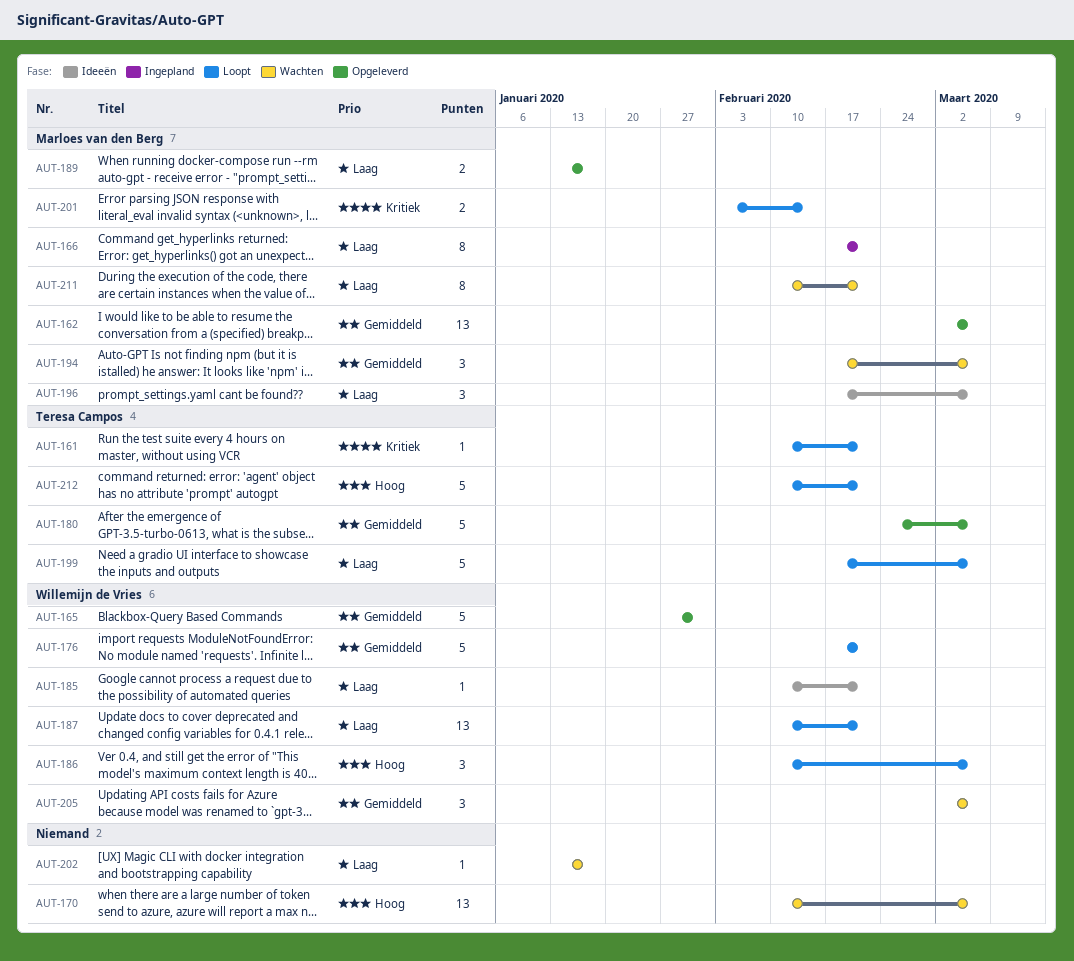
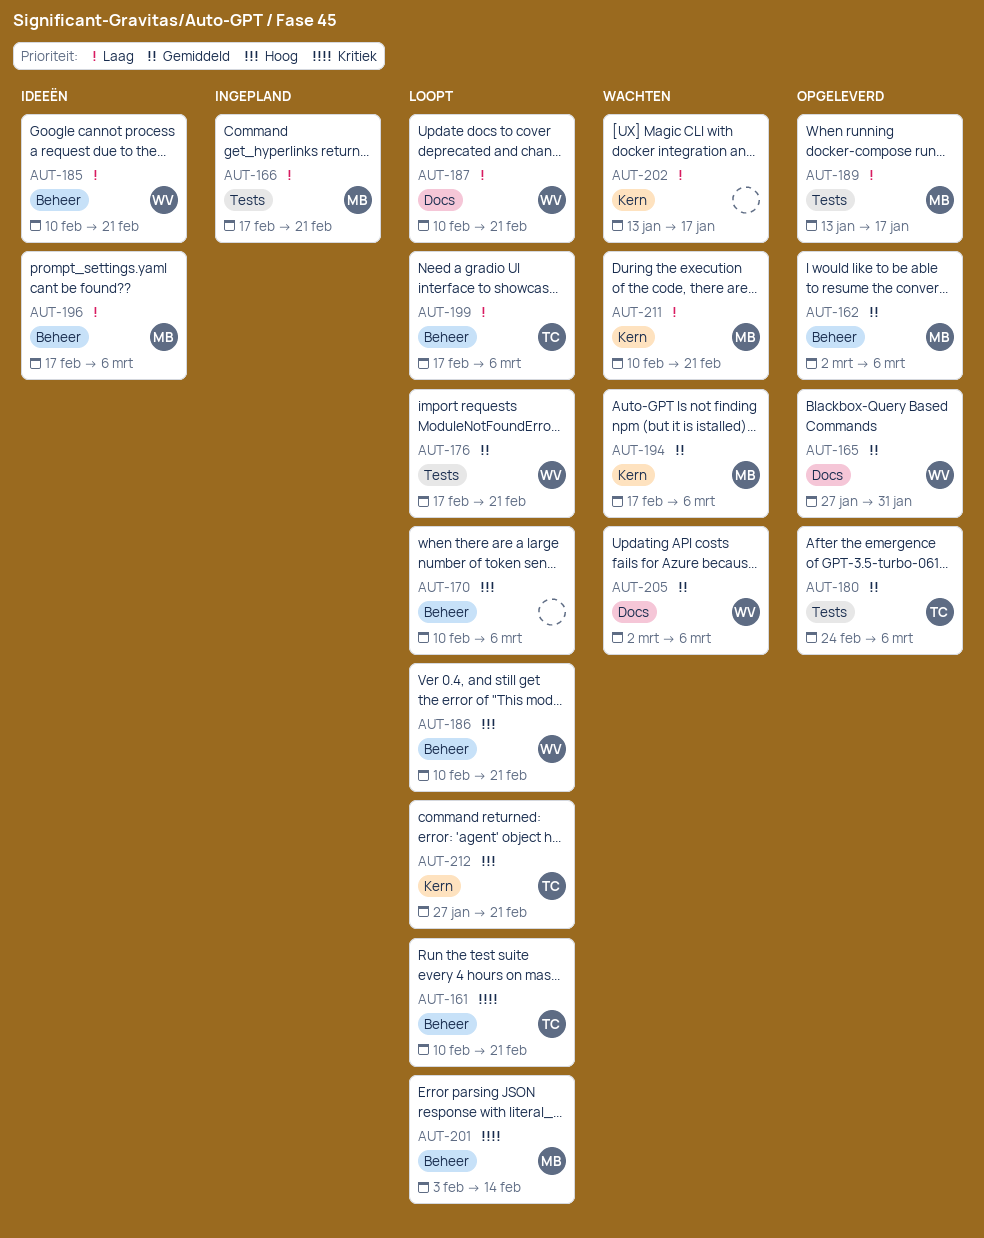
AUT-170, status: Wachten -> Loopt
AUT-186, due: Mar 6 -> Feb 21
AUT-212, start: Feb 10 -> Jan 27

